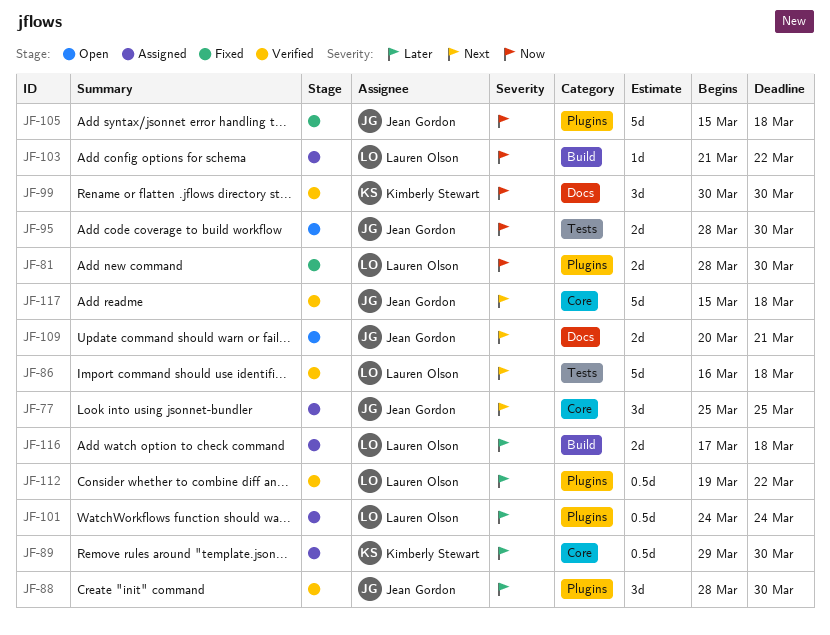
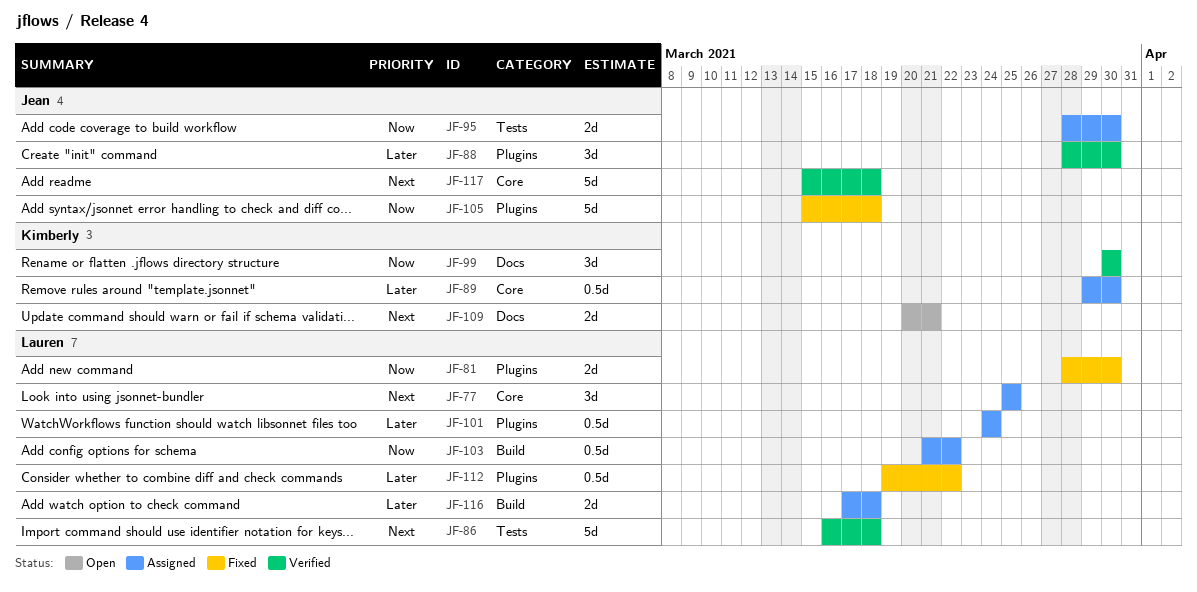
JF-77, owner: Jean Gordon -> Lauren Olson
JF-95, status: Open -> Assigned
JF-103, estimate: 1d -> 0.5d
JF-109, owner: Jean Gordon -> Kimberly Stewart
JF-112, status: Verified -> Fixed

